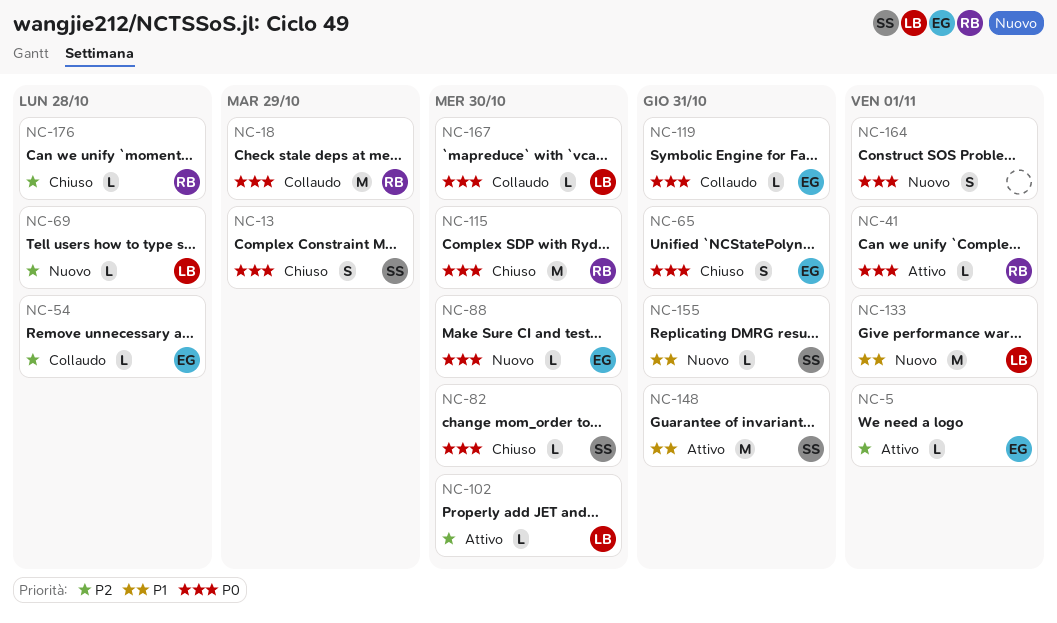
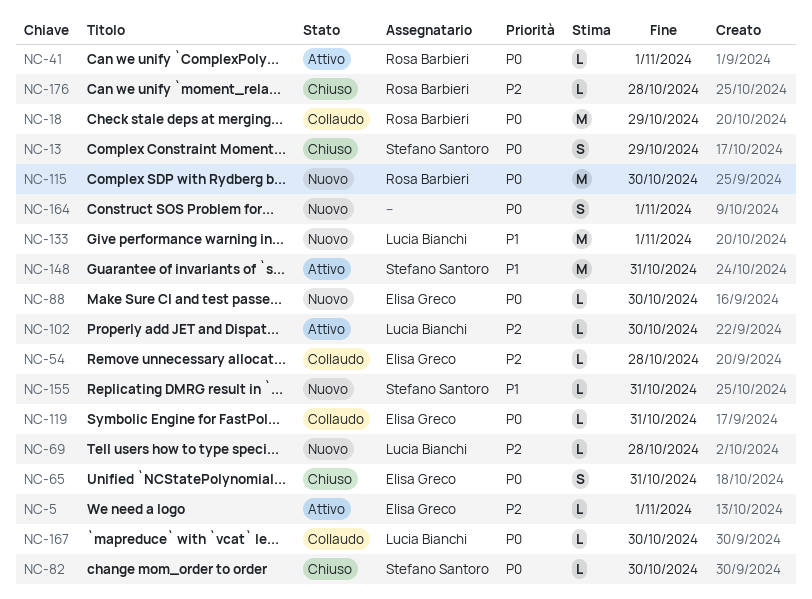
NC-115, status: Chiuso -> Nuovo

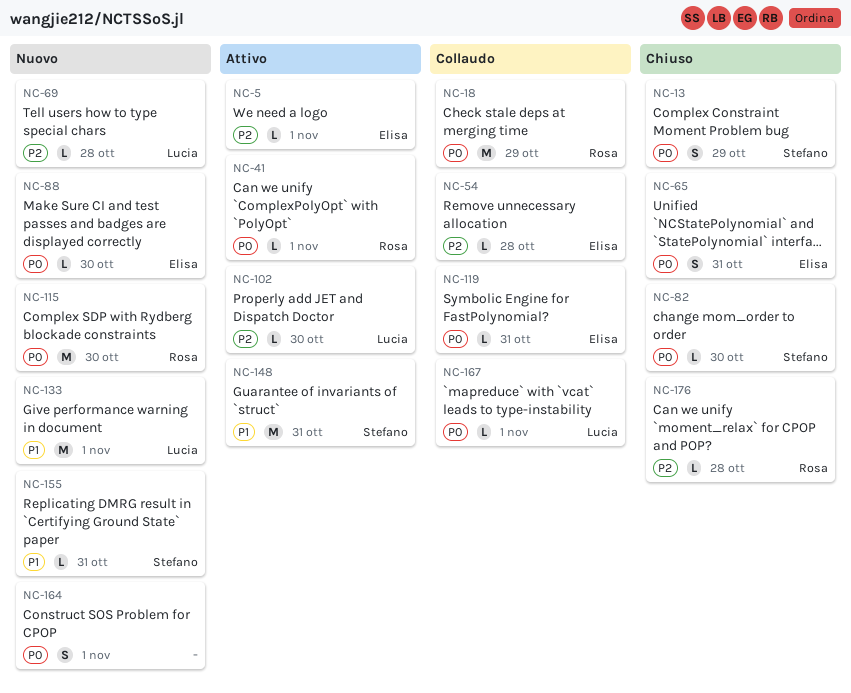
NC-167, due: Oct 30 -> Nov 1

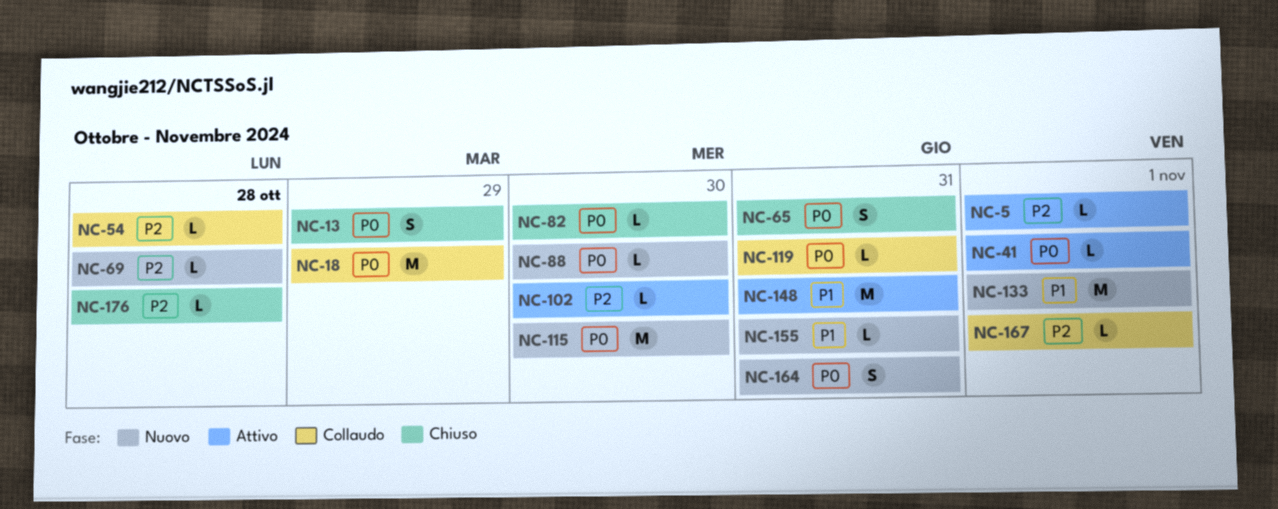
NC-164, due: Nov 1 -> Oct 31
NC-167, priority: P0 -> P2

